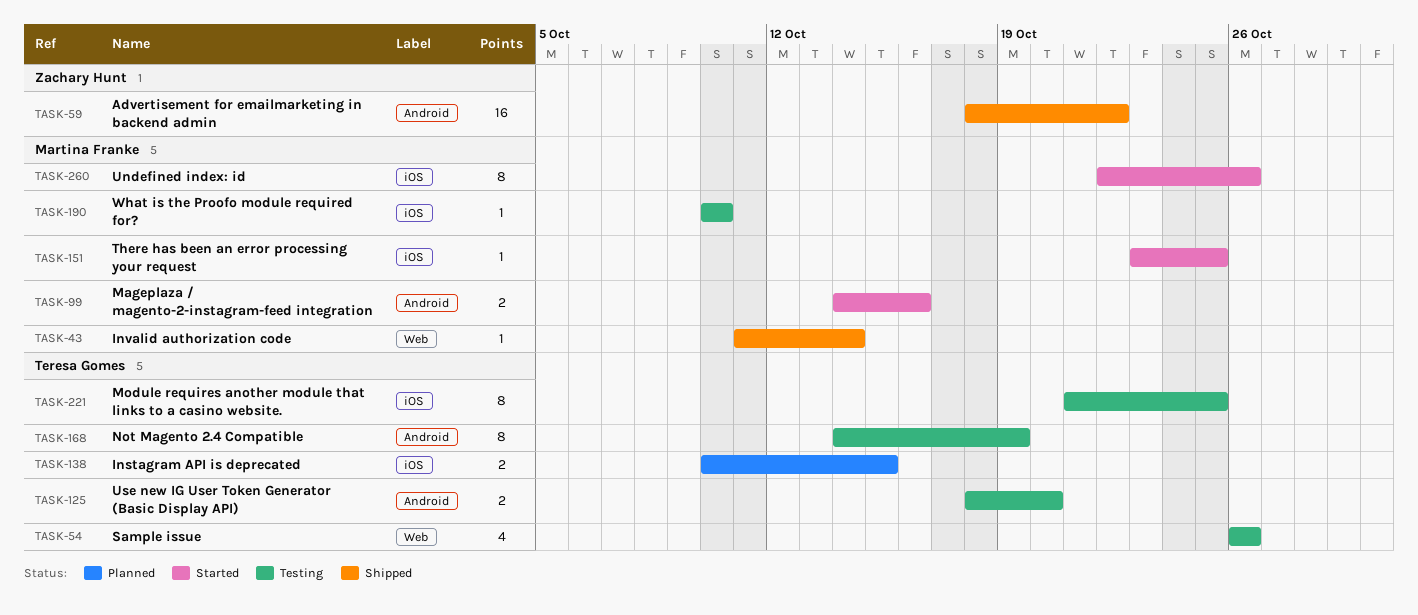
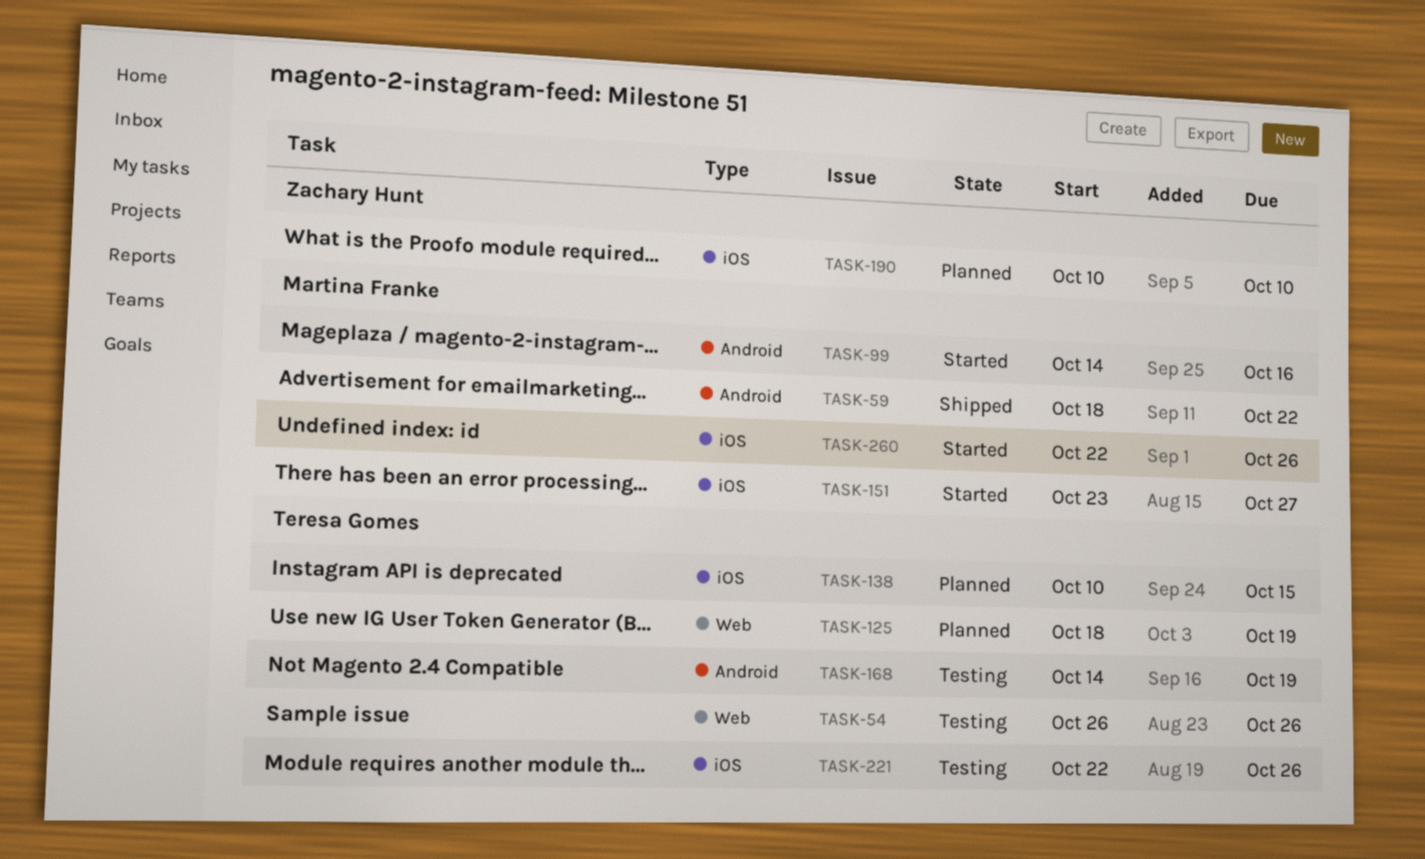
TASK-43: present -> none
TASK-59, owner: Zachary Hunt -> Martina Franke
TASK-125, status: Testing -> Planned
TASK-125, label: Android -> Web
TASK-125, due: Oct 20 -> Oct 19
TASK-151, due: Oct 25 -> Oct 27
TASK-190, status: Testing -> Planned
TASK-190, owner: Martina Franke -> Zachary Hunt
TASK-221, start: Oct 21 -> Oct 22
TASK-221, due: Oct 25 -> Oct 26

